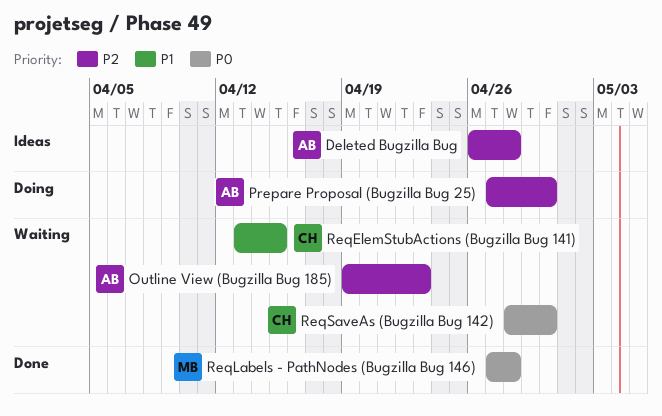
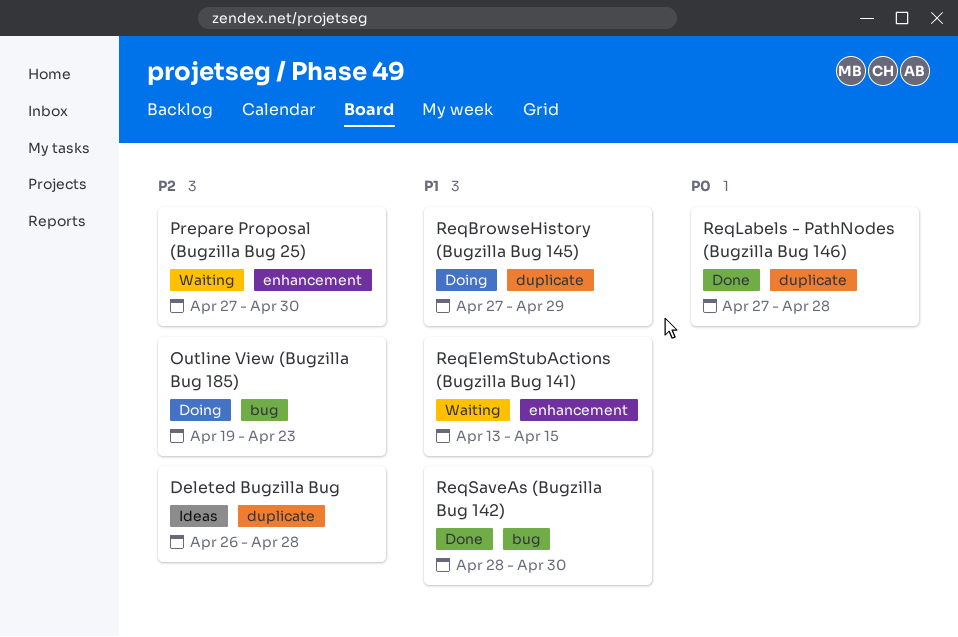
Outline View (Bugzilla Bug 185), status: Waiting -> Doing
Prepare Proposal (Bugzilla Bug 25), status: Doing -> Waiting
ReqBrowseHistory (Bugzilla Bug 145): none -> present
ReqSaveAs (Bugzilla Bug 142), status: Waiting -> Done
ReqSaveAs (Bugzilla Bug 142), priority: P0 -> P1

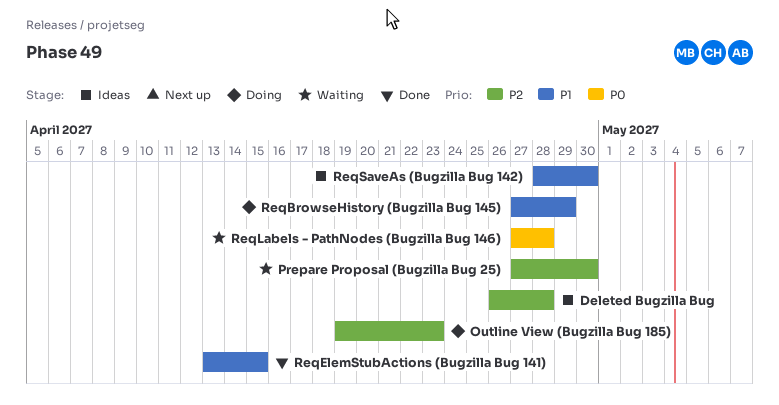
ReqElemStubActions (Bugzilla Bug 141), status: Waiting -> Done
ReqLabels - PathNodes (Bugzilla Bug 146), status: Done -> Waiting
ReqSaveAs (Bugzilla Bug 142), status: Done -> Ideas

